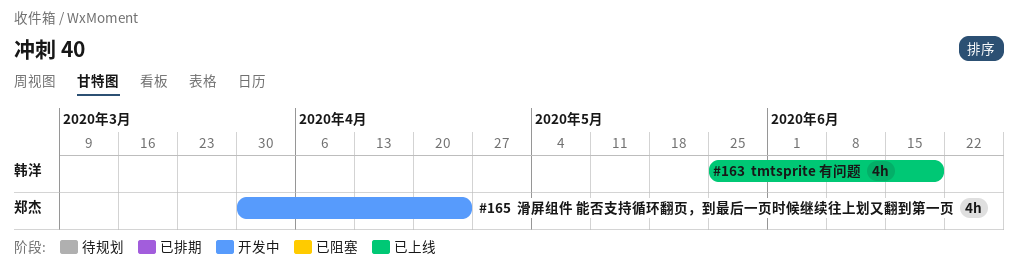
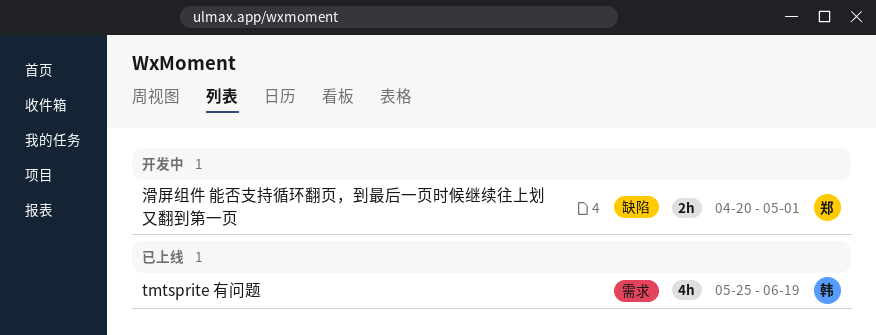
滑屏组件 能否支持循环翻页，到最后一页时候继续往上划又翻到第一页, estimate: 4h -> 2h
滑屏组件 能否支持循环翻页，到最后一页时候继续往上划又翻到第一页, start: Mar 30 -> Apr 20
滑屏组件 能否支持循环翻页，到最后一页时候继续往上划又翻到第一页, due: Apr 24 -> May 1

